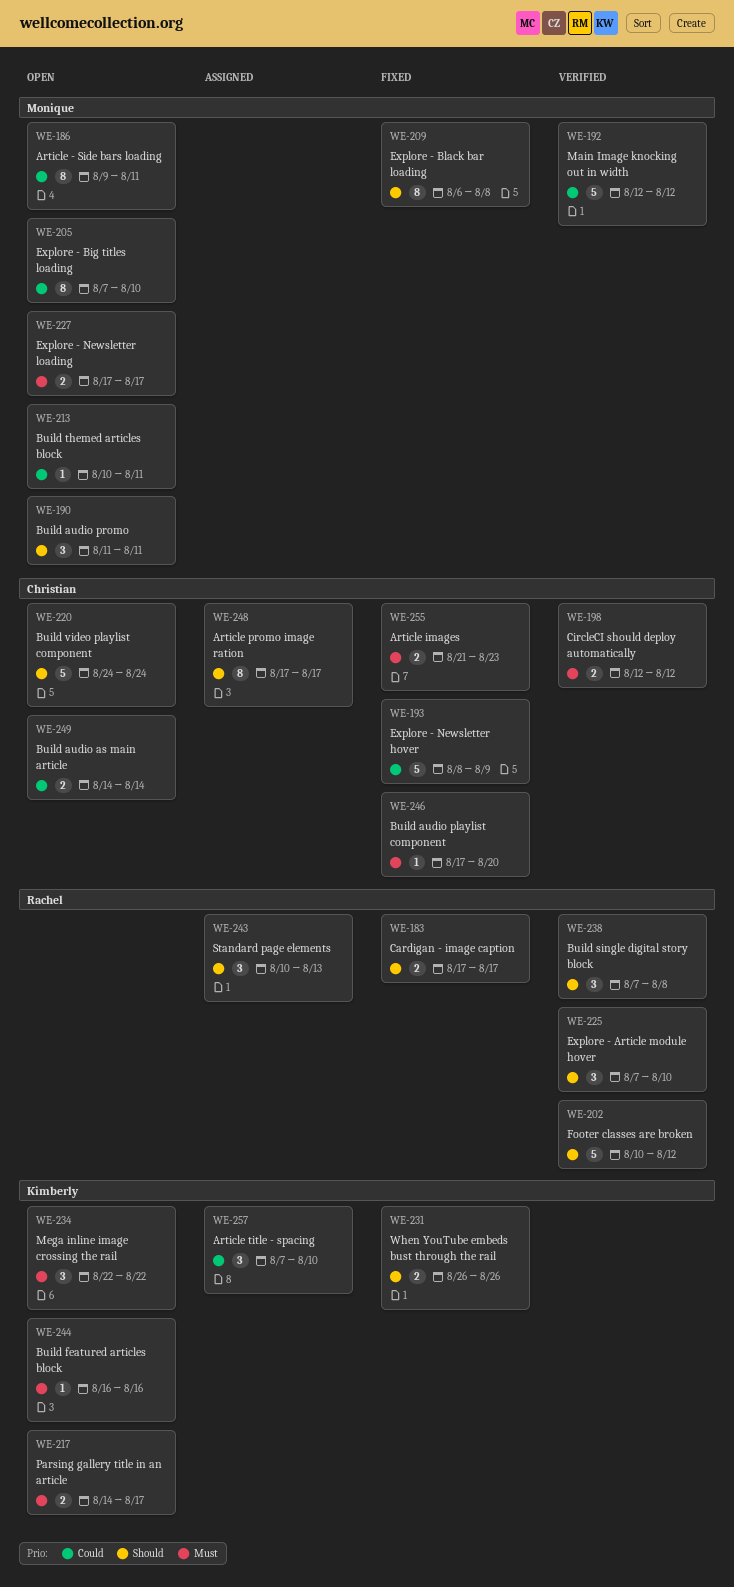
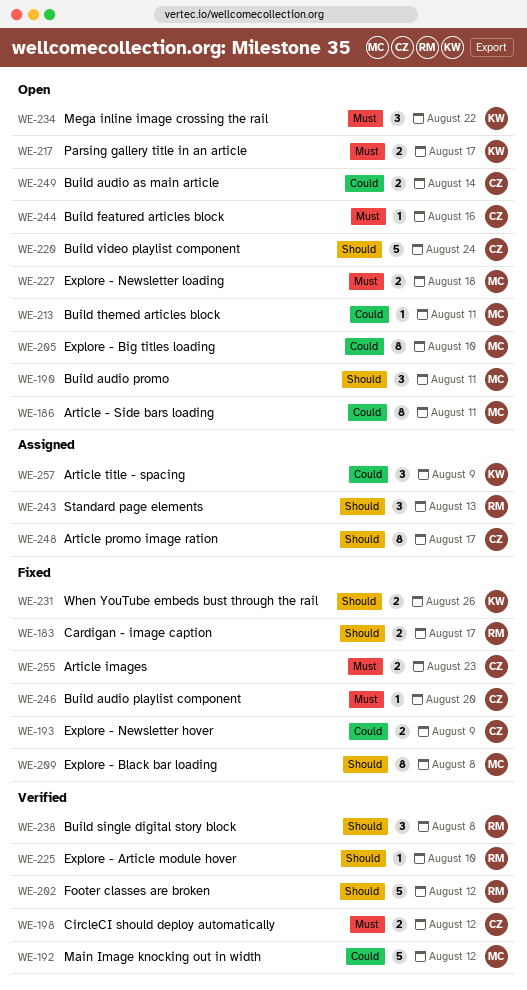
WE-193, estimate: 5 -> 2
WE-225, estimate: 3 -> 1
WE-227, due: Aug 17 -> Aug 18
WE-244, owner: Kimberly -> Christian
WE-257, due: Aug 10 -> Aug 9

